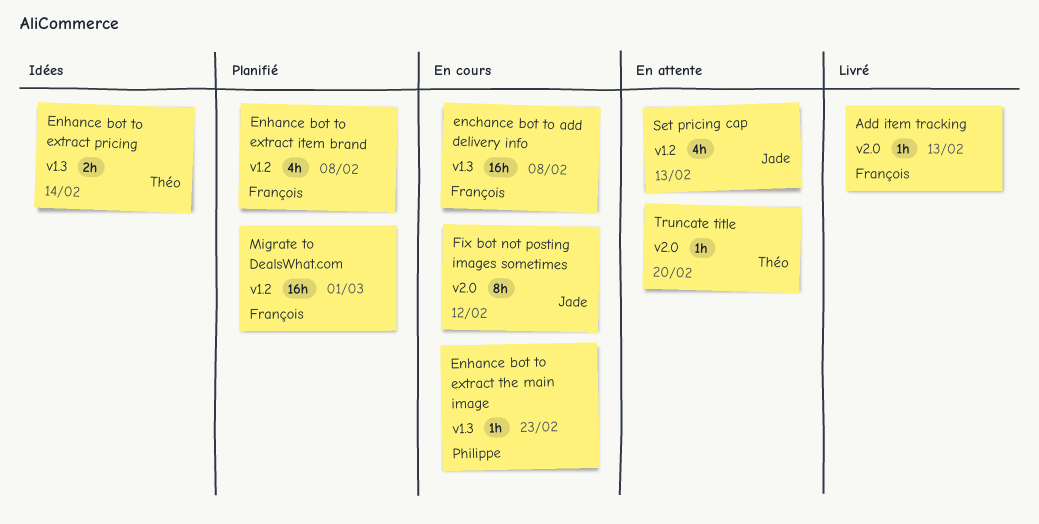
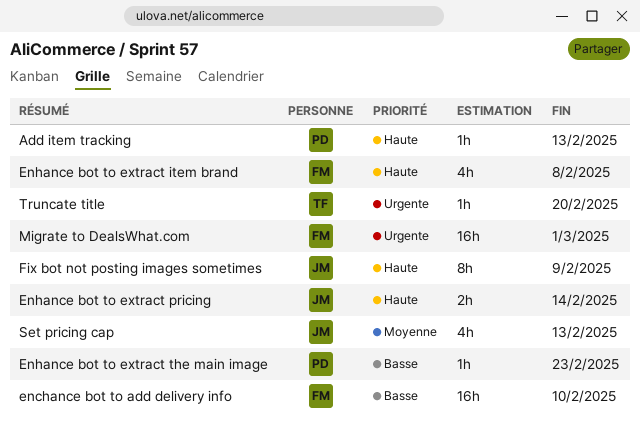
Add item tracking, owner: François -> Philippe
enchance bot to add delivery info, due: Feb 8 -> Feb 10
Enhance bot to extract pricing, owner: Théo -> Jade
Fix bot not posting images sometimes, due: Feb 12 -> Feb 9

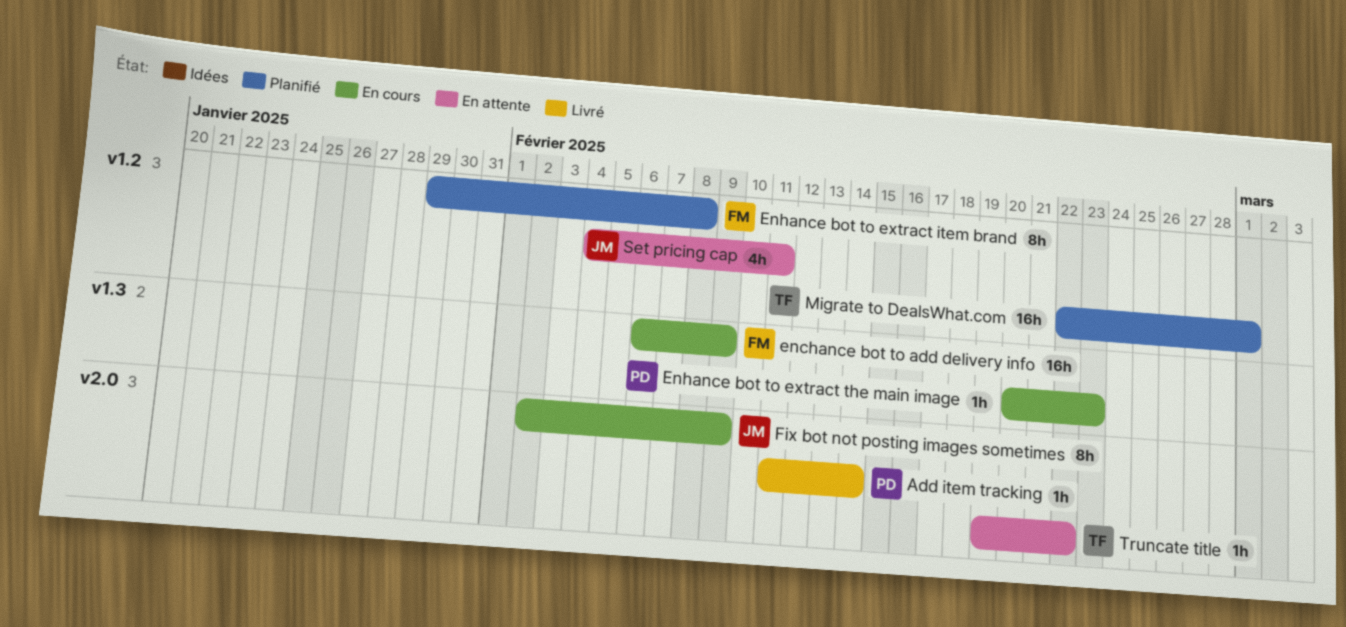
Add item tracking, due: Feb 13 -> Feb 14
enchance bot to add delivery info, due: Feb 10 -> Feb 9
Enhance bot to extract item brand, estimate: 4h -> 8h
Enhance bot to extract pricing: present -> none
Migrate to DealsWhat.com, owner: FM -> TF
Set pricing cap, due: Feb 13 -> Feb 11
Truncate title, due: Feb 20 -> Feb 22

